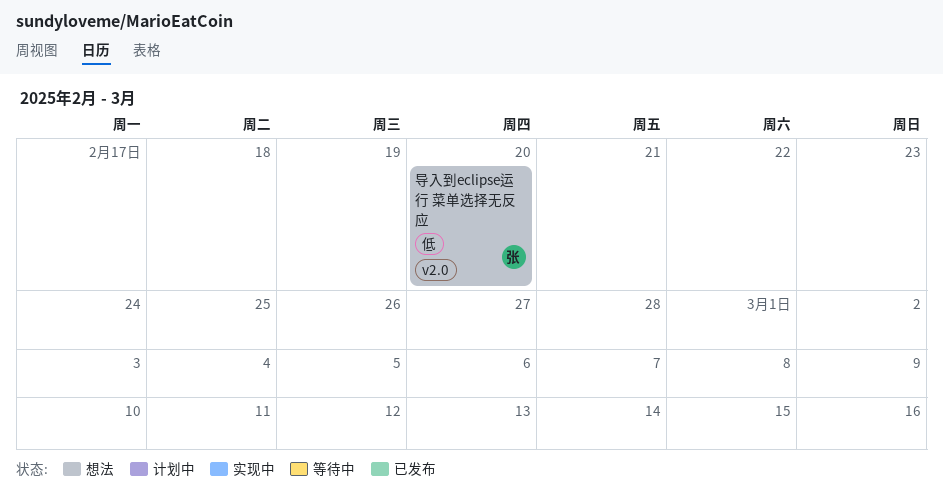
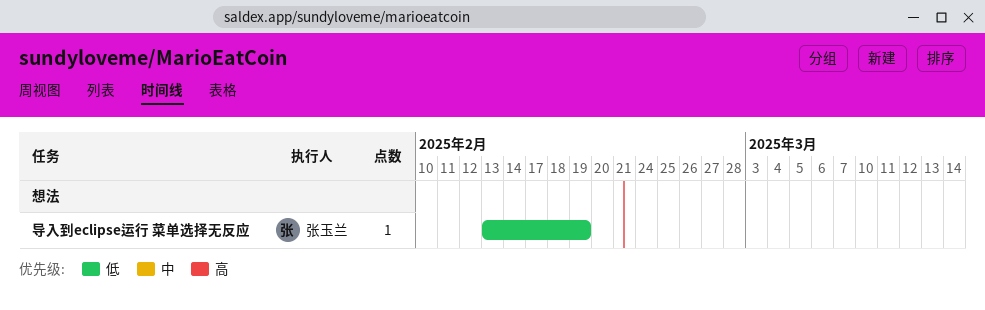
导入到eclipse运行 菜单选择无反应, due: Feb 20 -> Feb 19

